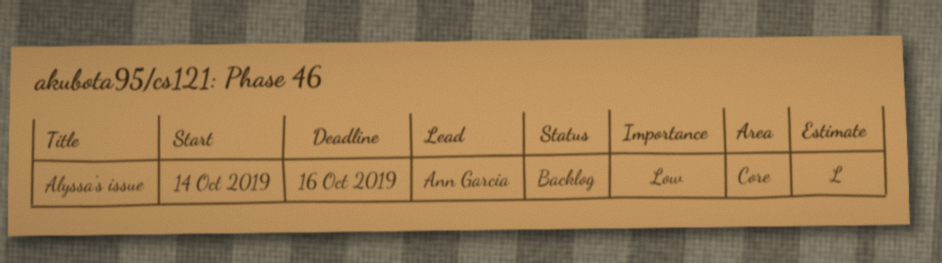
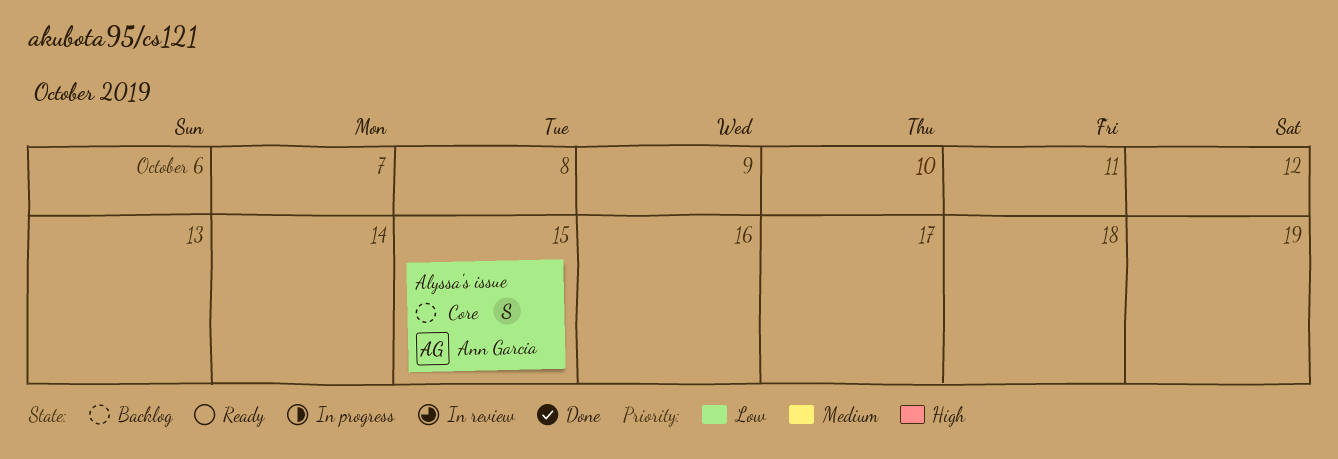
Alyssa's issue, estimate: L -> S
Alyssa's issue, due: Oct 16 -> Oct 15

